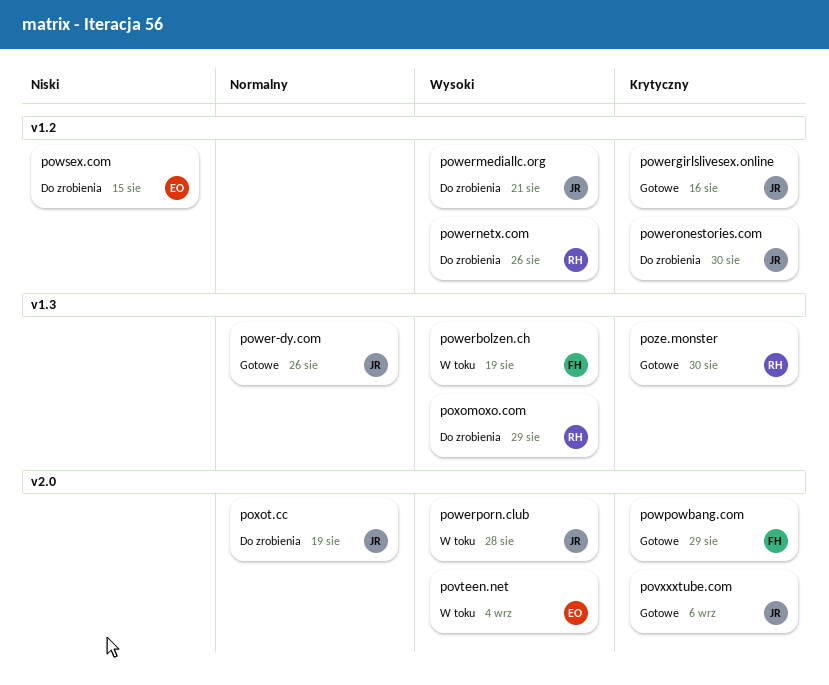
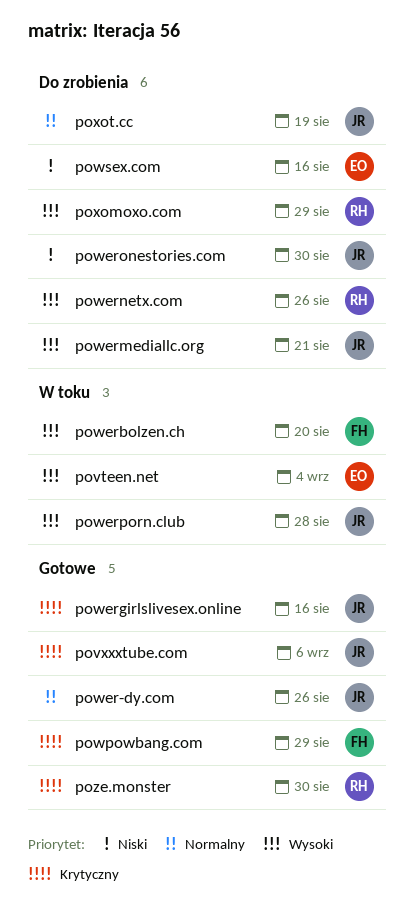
powerbolzen.ch, due: Aug 19 -> Aug 20
poweronestories.com, priority: Krytyczny -> Niski
powsex.com, due: Aug 15 -> Aug 16

